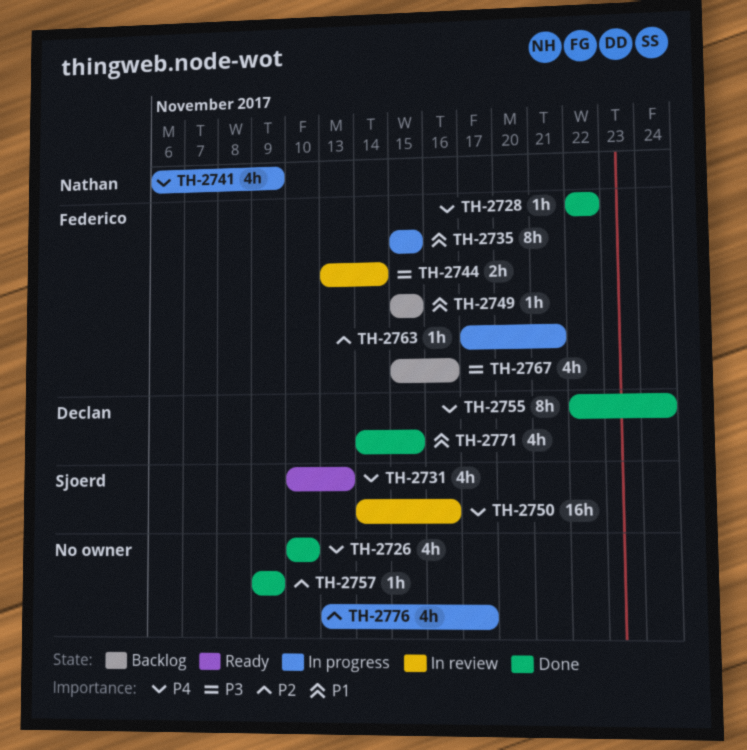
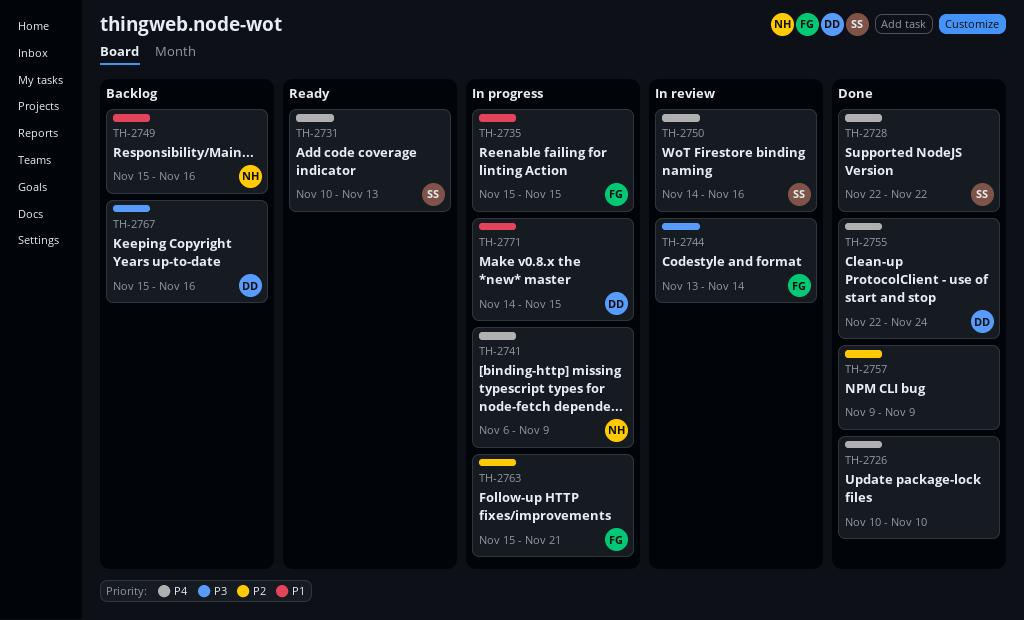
TH-2728, owner: Federico -> Sjoerd
TH-2749, owner: Federico -> Nathan
TH-2749, due: Nov 15 -> Nov 16
TH-2763, start: Nov 17 -> Nov 15
TH-2767, owner: Federico -> Declan
TH-2771, status: Done -> In progress
TH-2776: present -> none

